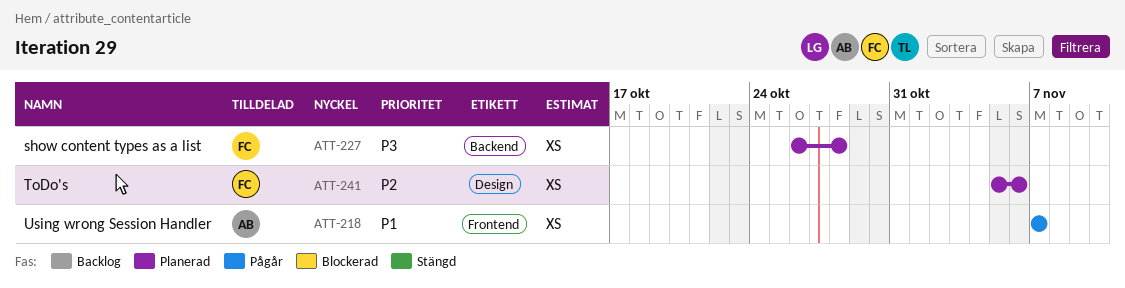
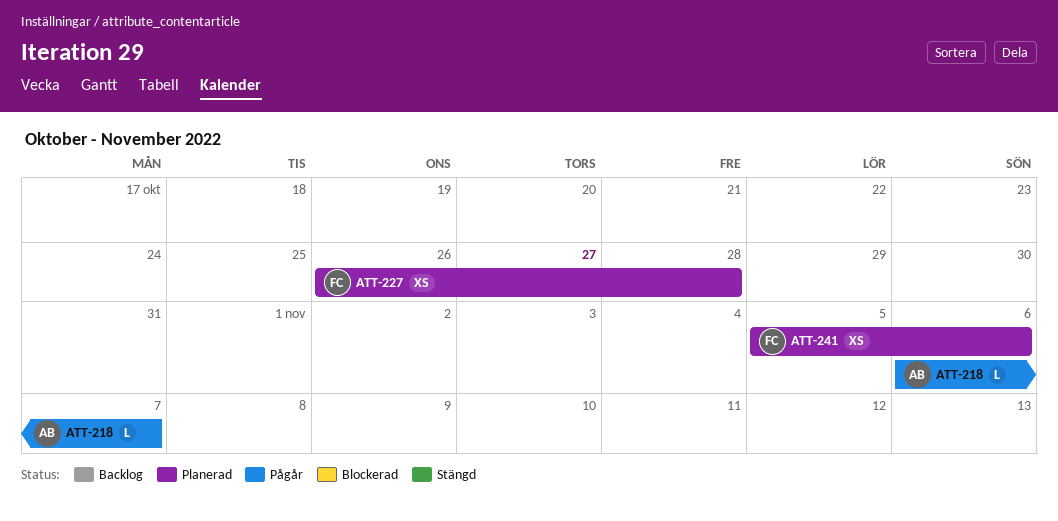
ATT-218, estimate: XS -> L
ATT-218, start: Nov 7 -> Nov 6

